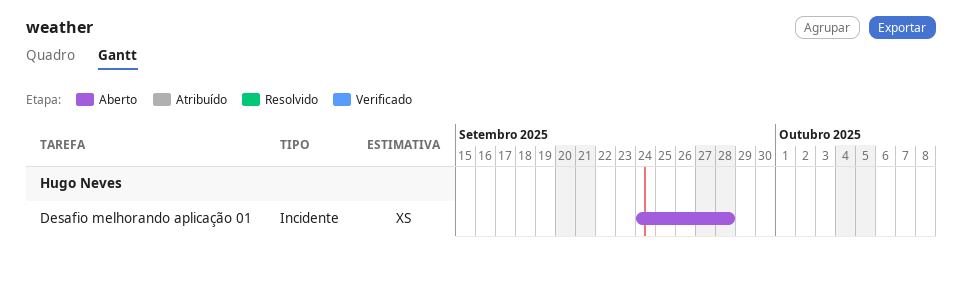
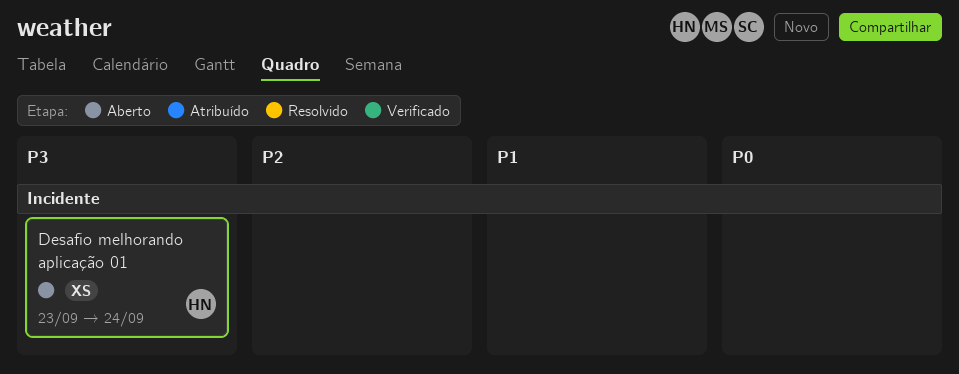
Desafio melhorando aplicação 01, start: Sep 24 -> Sep 23
Desafio melhorando aplicação 01, due: Sep 28 -> Sep 24

